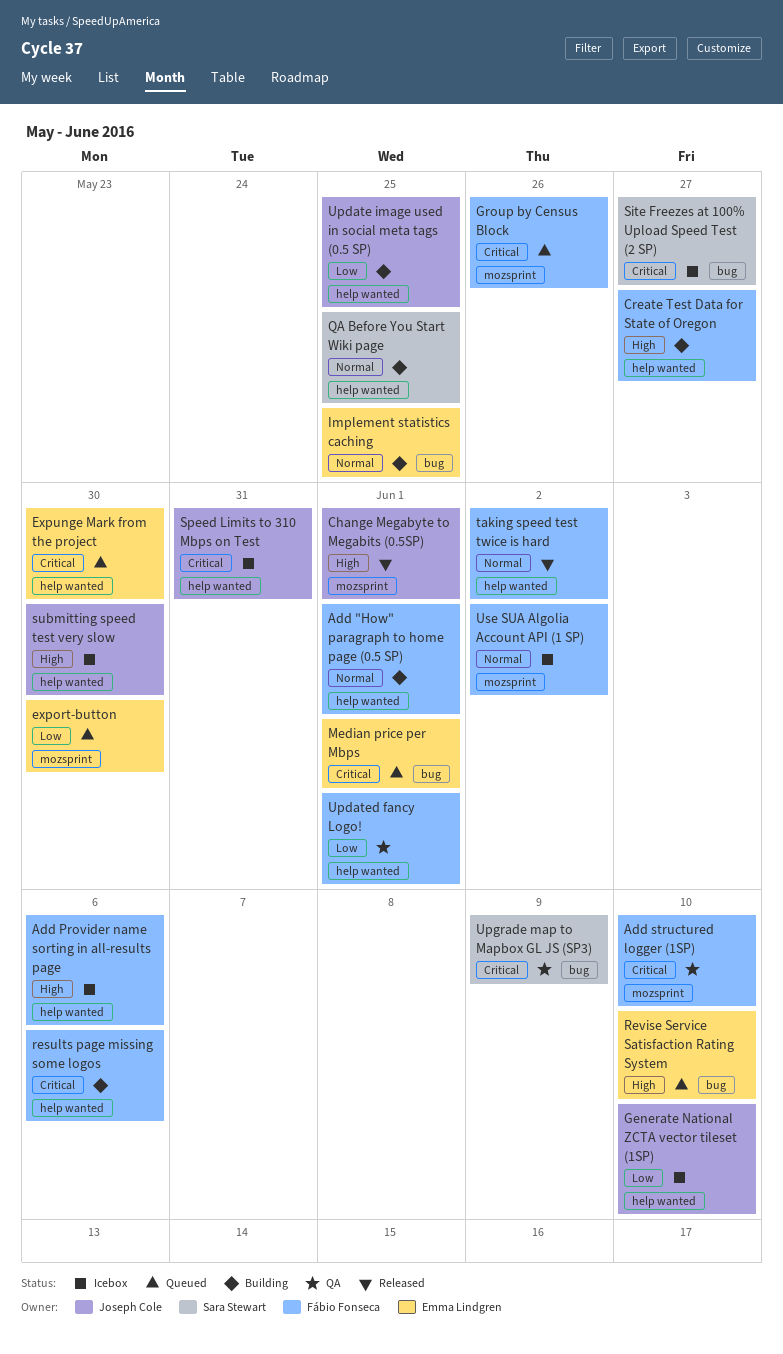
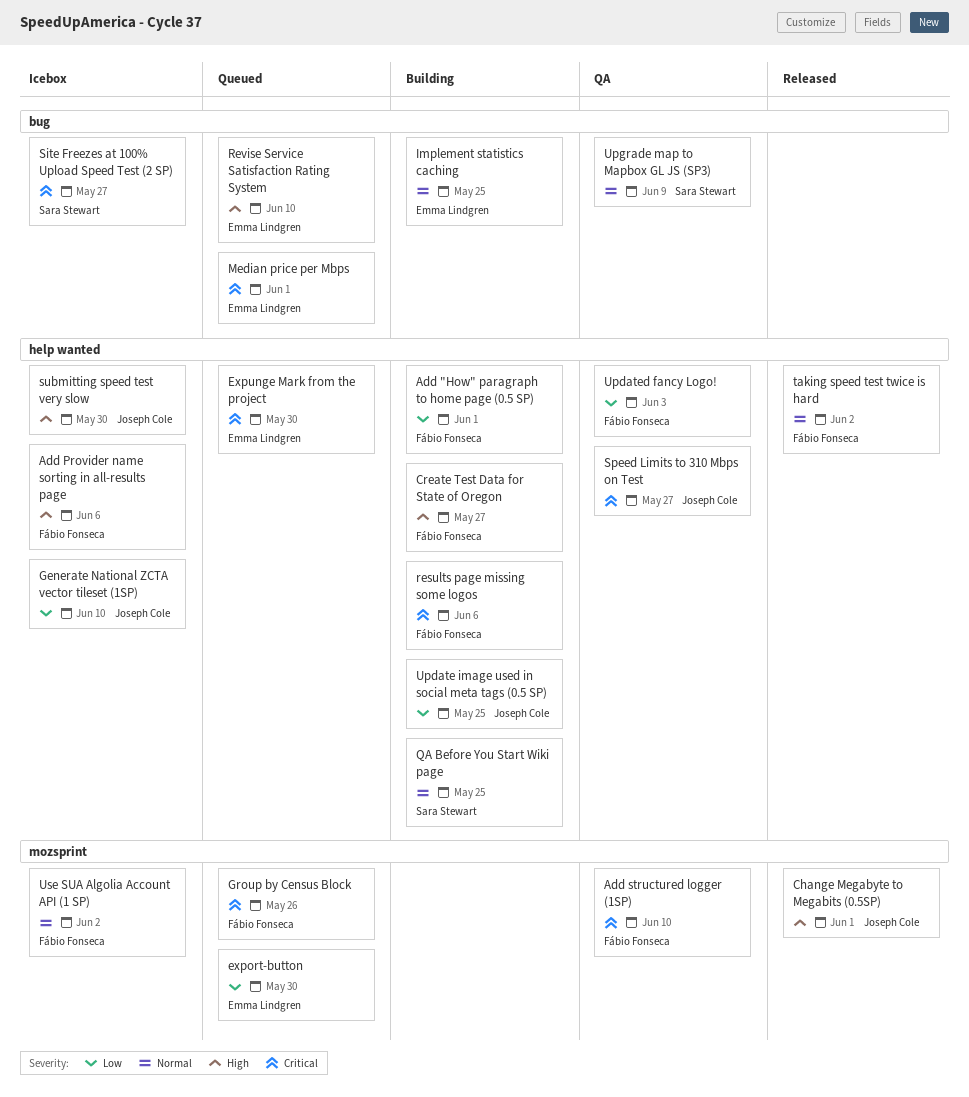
Add "How" paragraph to home page (0.5 SP), priority: Normal -> Low
Speed Limits to 310 Mbps on Test, status: Icebox -> QA
Speed Limits to 310 Mbps on Test, due: May 31 -> May 27
Updated fancy Logo!, due: Jun 1 -> Jun 3
Upgrade map to Mapbox GL JS (SP3), priority: Critical -> Normal

